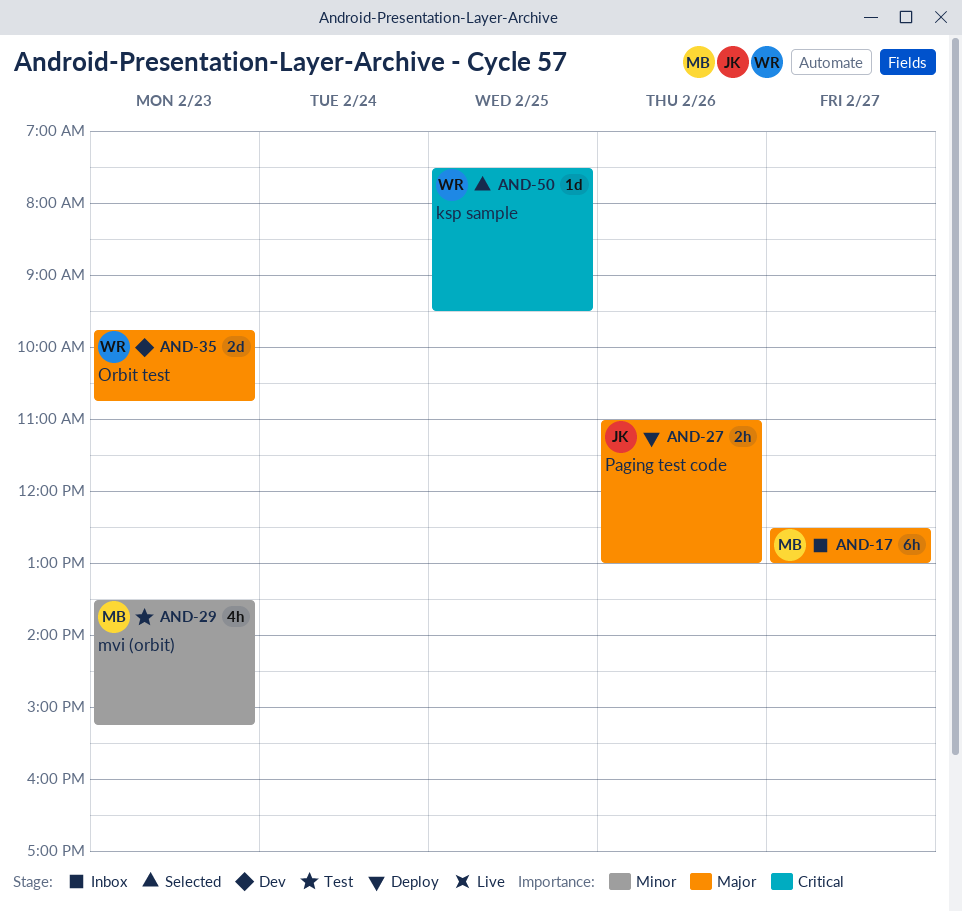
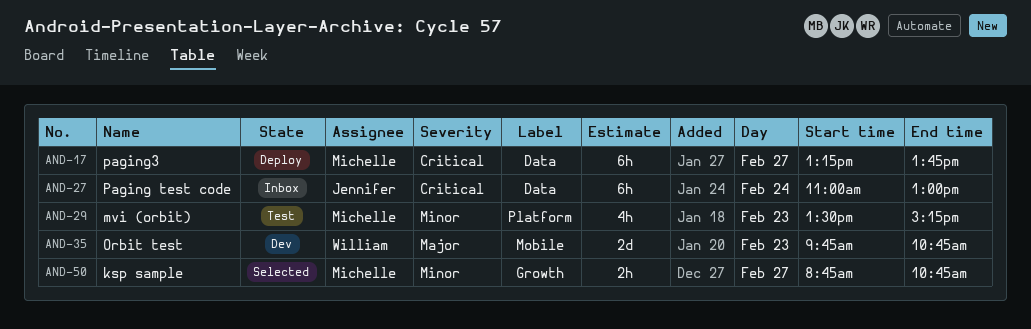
AND-17, status: Inbox -> Deploy
AND-17, priority: Major -> Critical
AND-17, begins: 12:30 -> 13:15
AND-17, ends: 13:00 -> 13:45
AND-27, status: Deploy -> Inbox
AND-27, priority: Major -> Critical
AND-27, estimate: 2h -> 6h
AND-27, day: Feb 26 -> Feb 24
AND-50, owner: William -> Michelle
AND-50, priority: Critical -> Minor
AND-50, estimate: 1d -> 2h
AND-50, day: Feb 25 -> Feb 27
AND-50, begins: 07:30 -> 08:45
AND-50, ends: 09:30 -> 10:45

